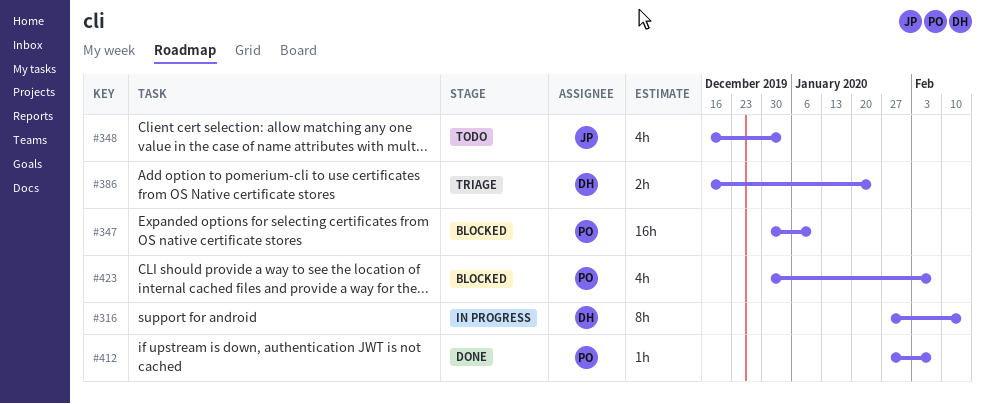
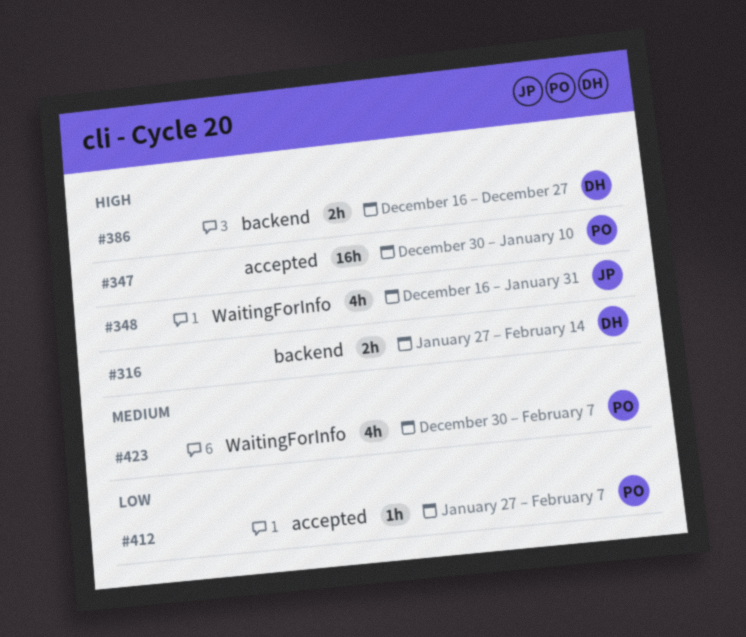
#316, estimate: 8h -> 2h
#348, due: Jan 3 -> Jan 31
#386, due: Jan 24 -> Dec 27

